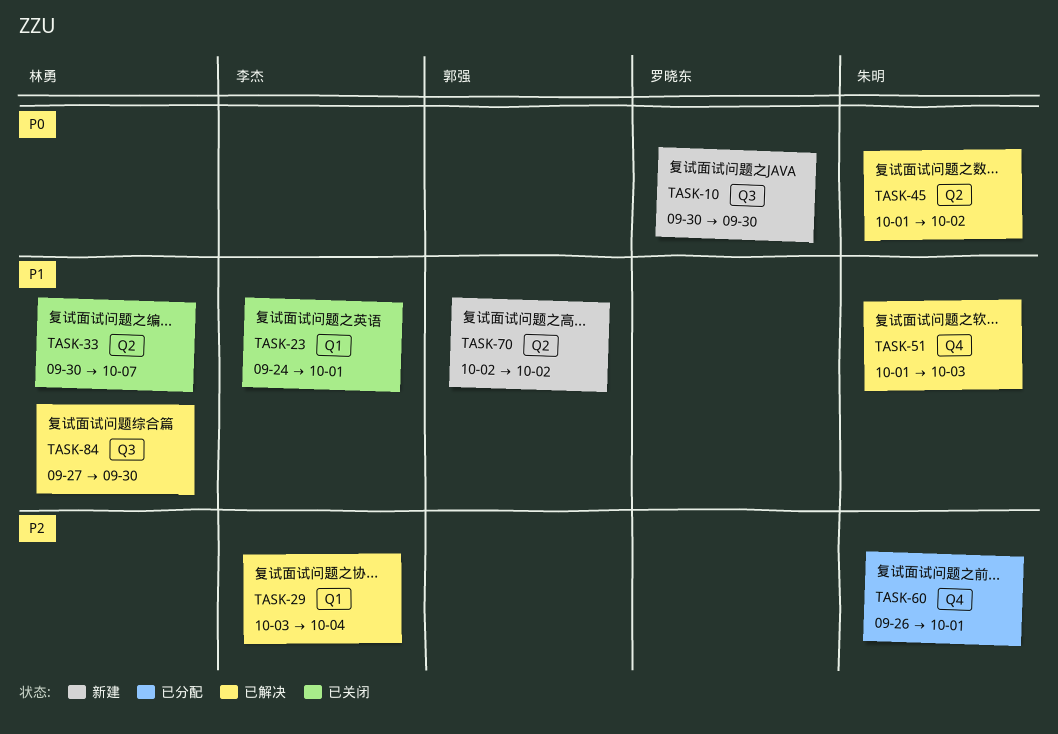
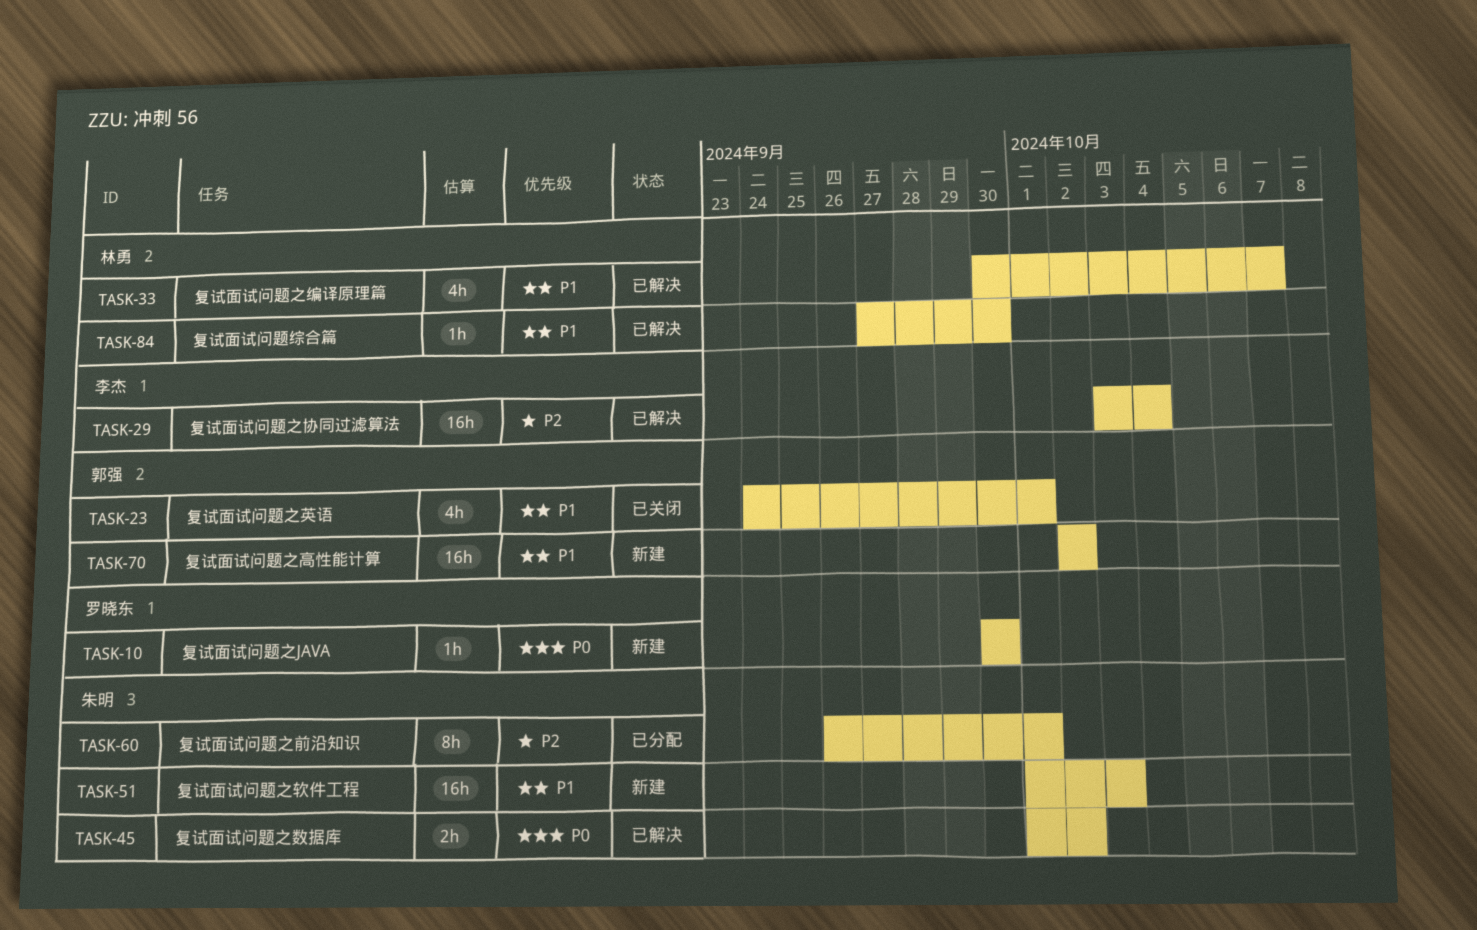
TASK-23, owner: 李杰 -> 郭强
TASK-33, status: 已关闭 -> 已解决
TASK-51, status: 已解决 -> 新建

